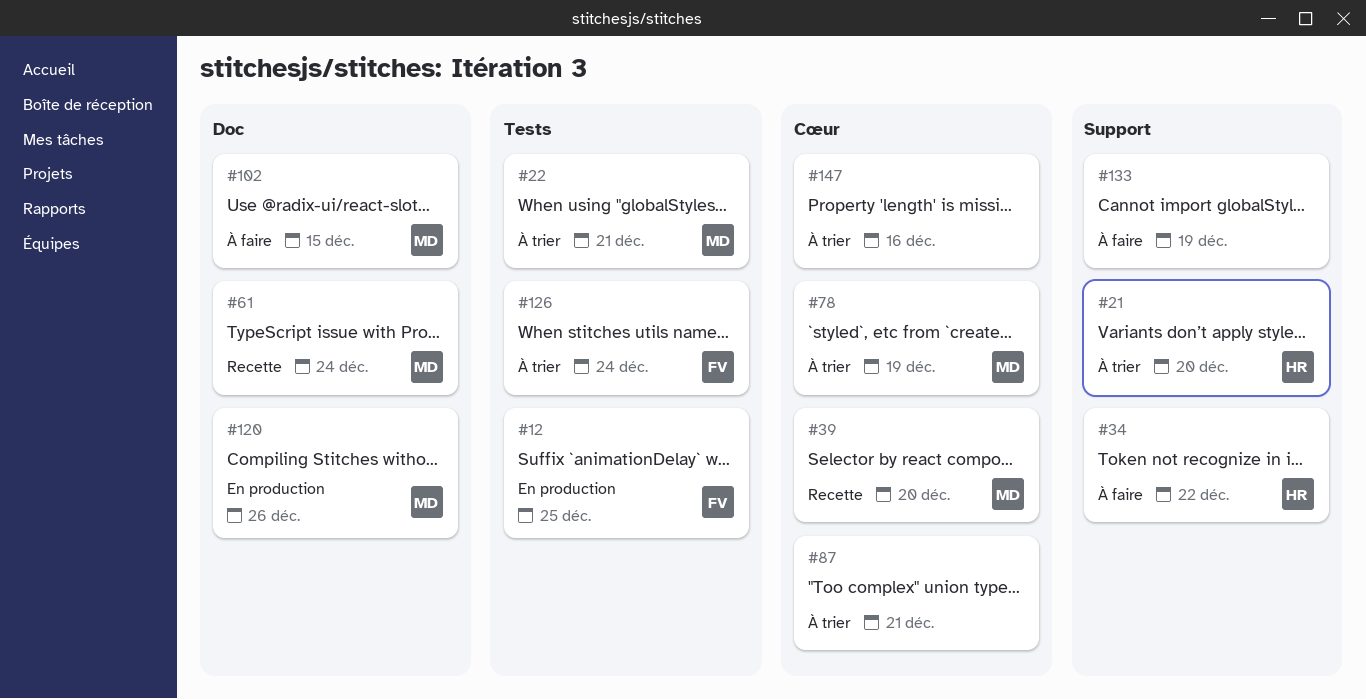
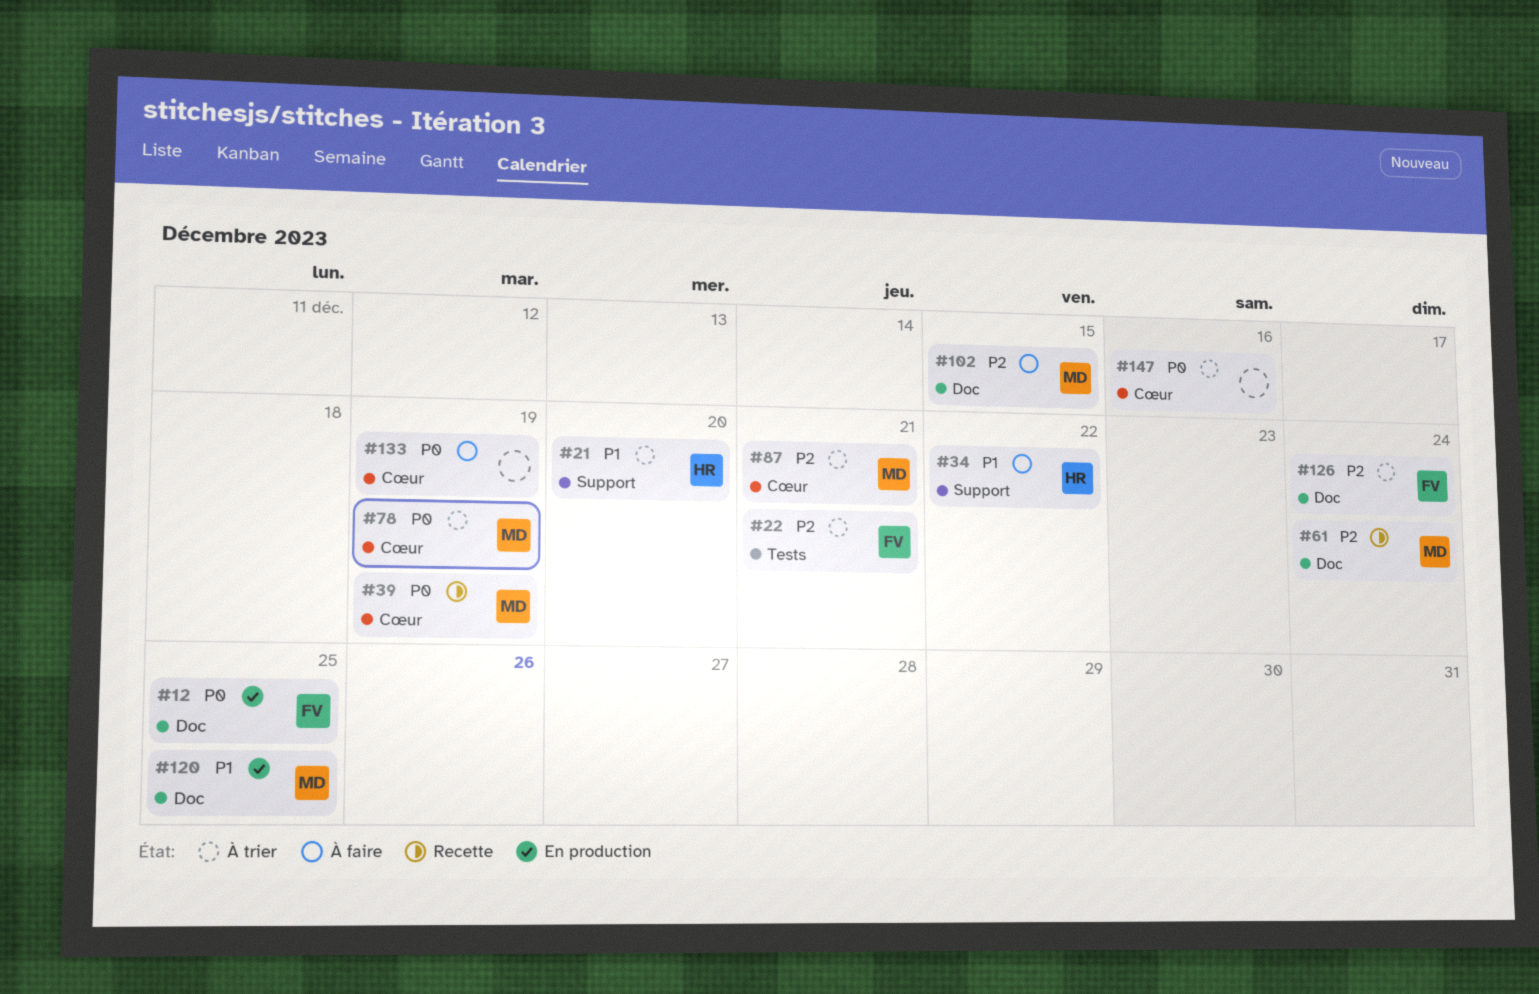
#12, label: Tests -> Doc
#22, owner: MD -> FV
#39, due: Dec 20 -> Dec 19
#87, owner: none -> MD
#120, due: Dec 26 -> Dec 25
#126, label: Tests -> Doc
#133, label: Support -> Cœur

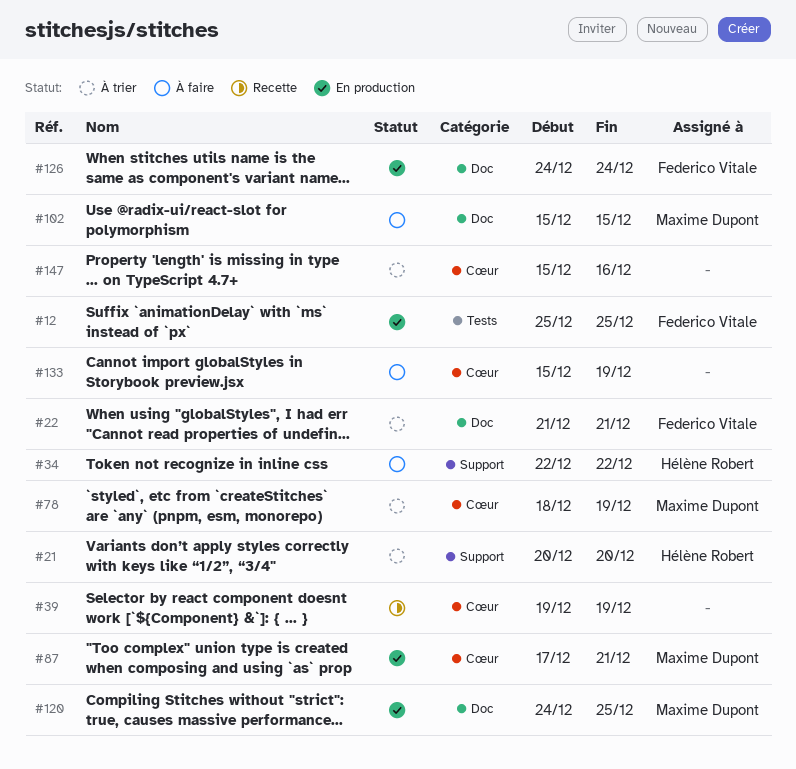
#12, label: Doc -> Tests
#22, label: Tests -> Doc
#39, owner: Maxime Dupont -> none
#61: present -> none
#87, status: À trier -> En production
#126, status: À trier -> En production

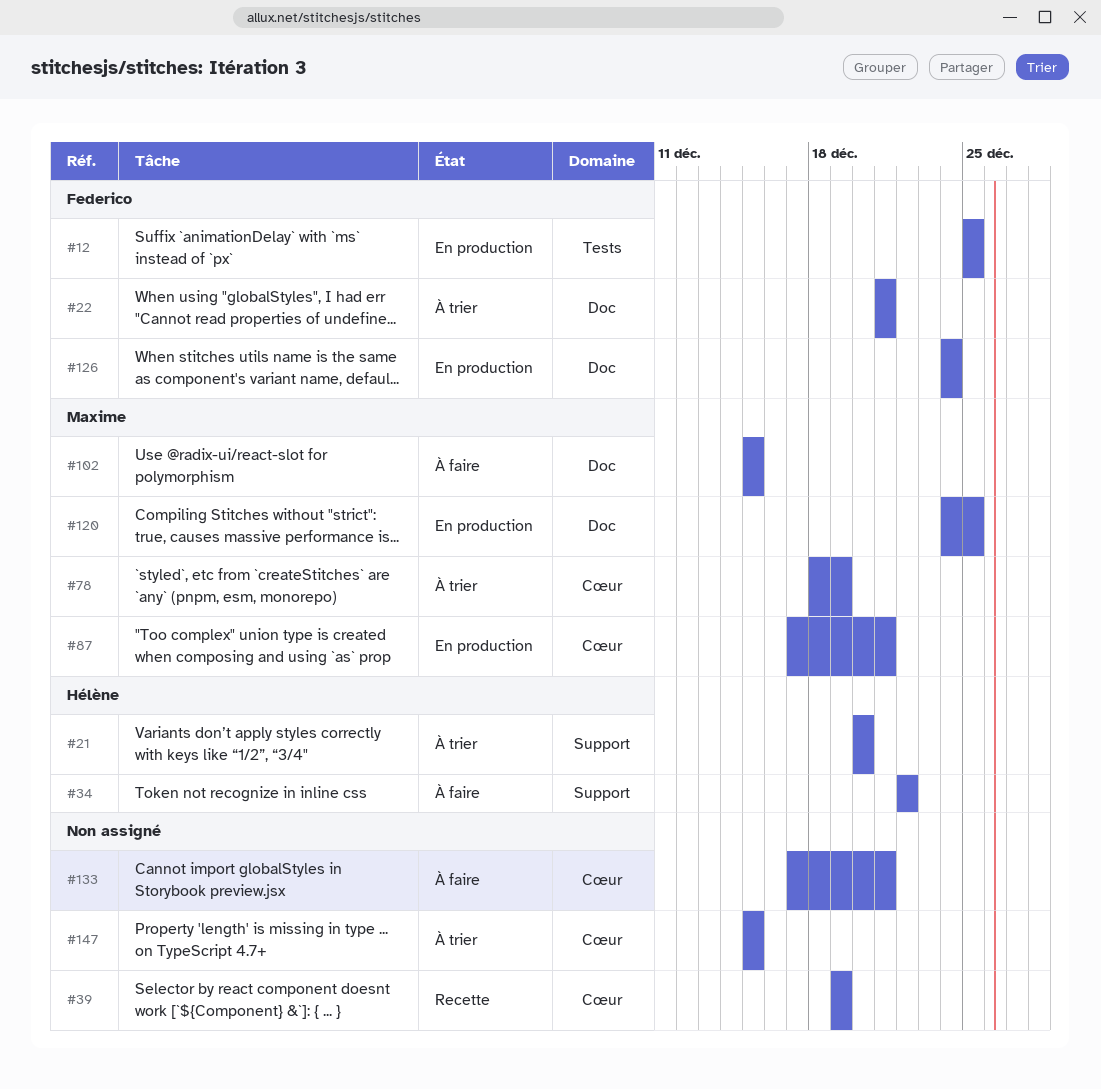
#133, start: Dec 15 -> Dec 17
#133, due: Dec 19 -> Dec 21
#147, due: Dec 16 -> Dec 15

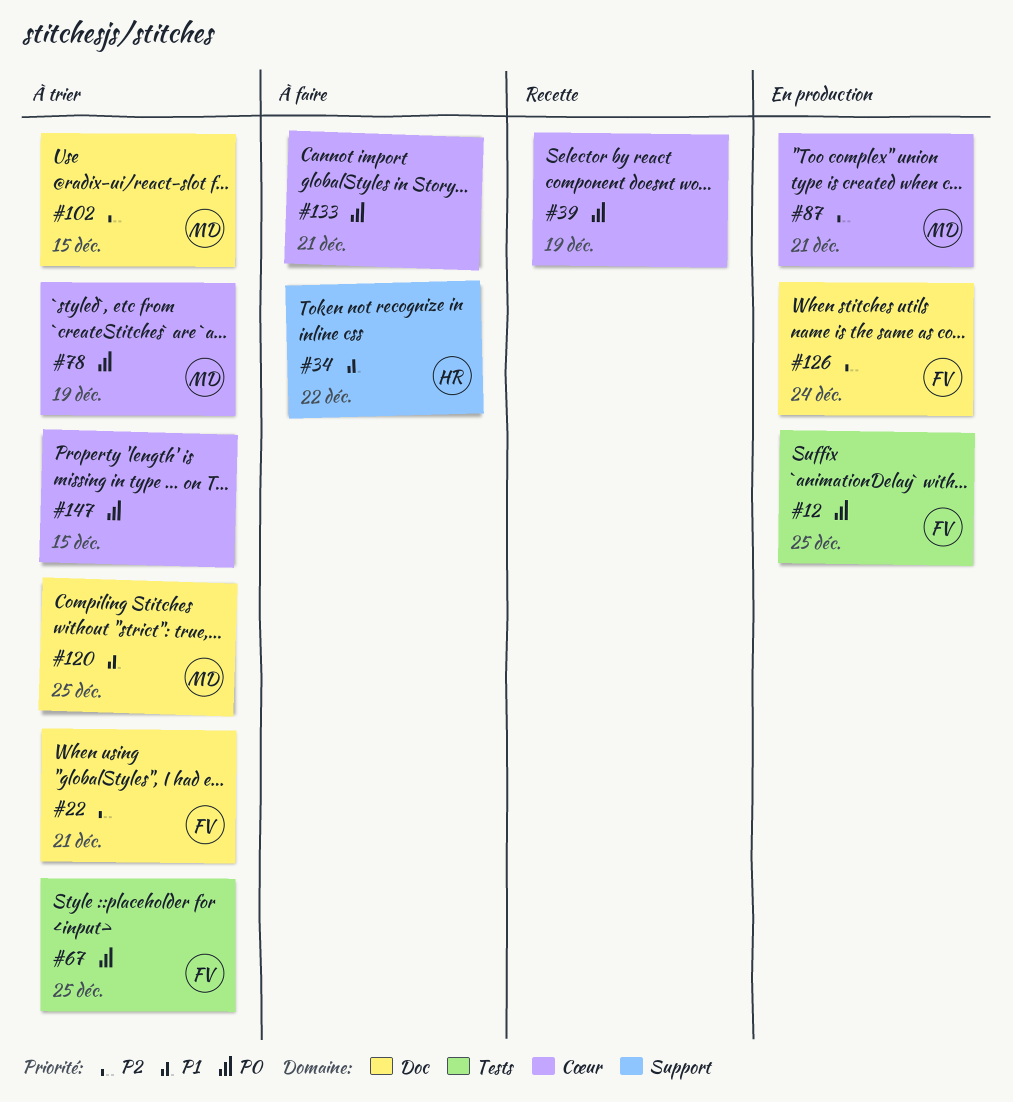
#21: present -> none
#67: none -> present
#102, status: À faire -> À trier
#120, status: En production -> À trier

